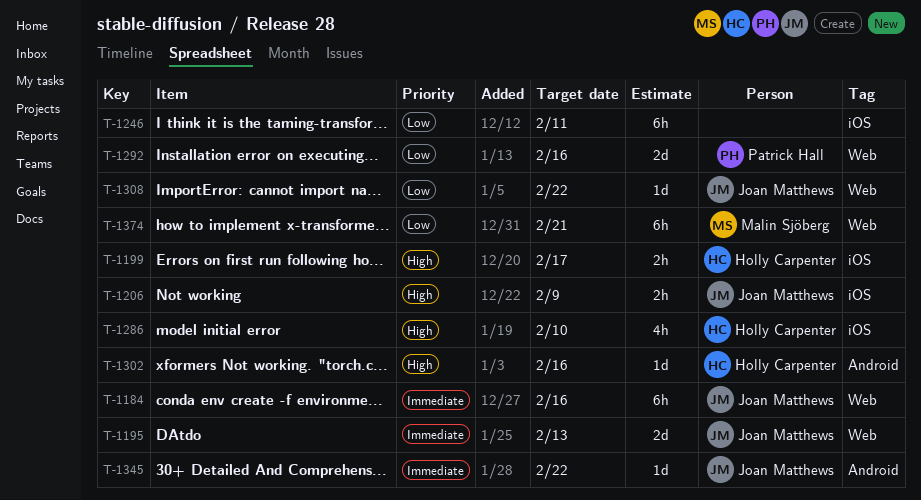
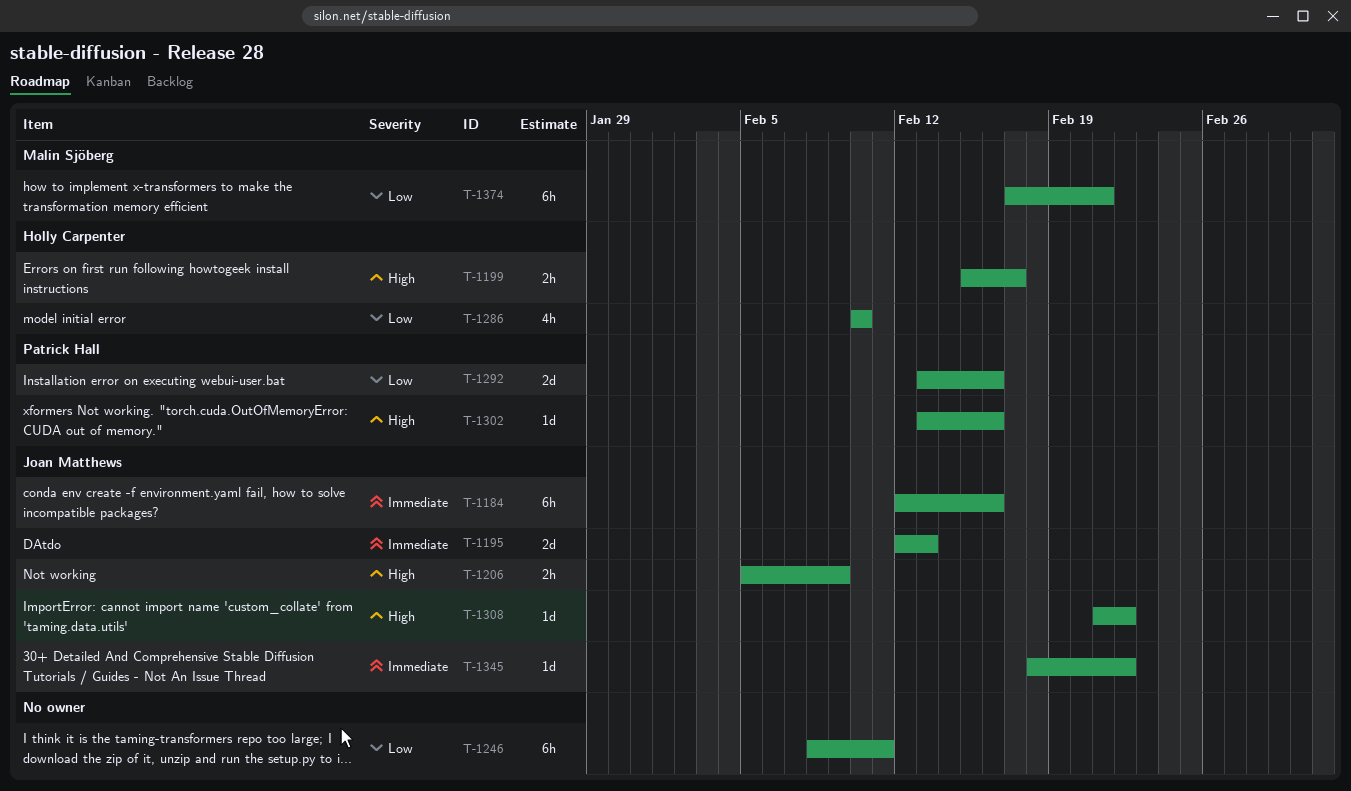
T-1286, priority: High -> Low
T-1302, owner: Holly Carpenter -> Patrick Hall
T-1308, priority: Low -> High

